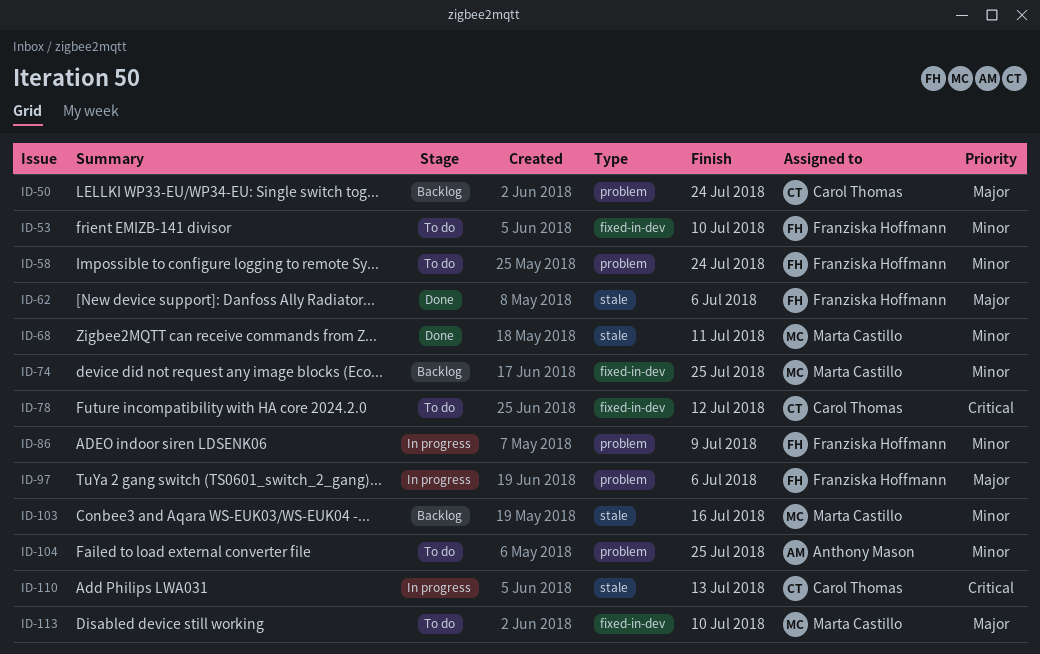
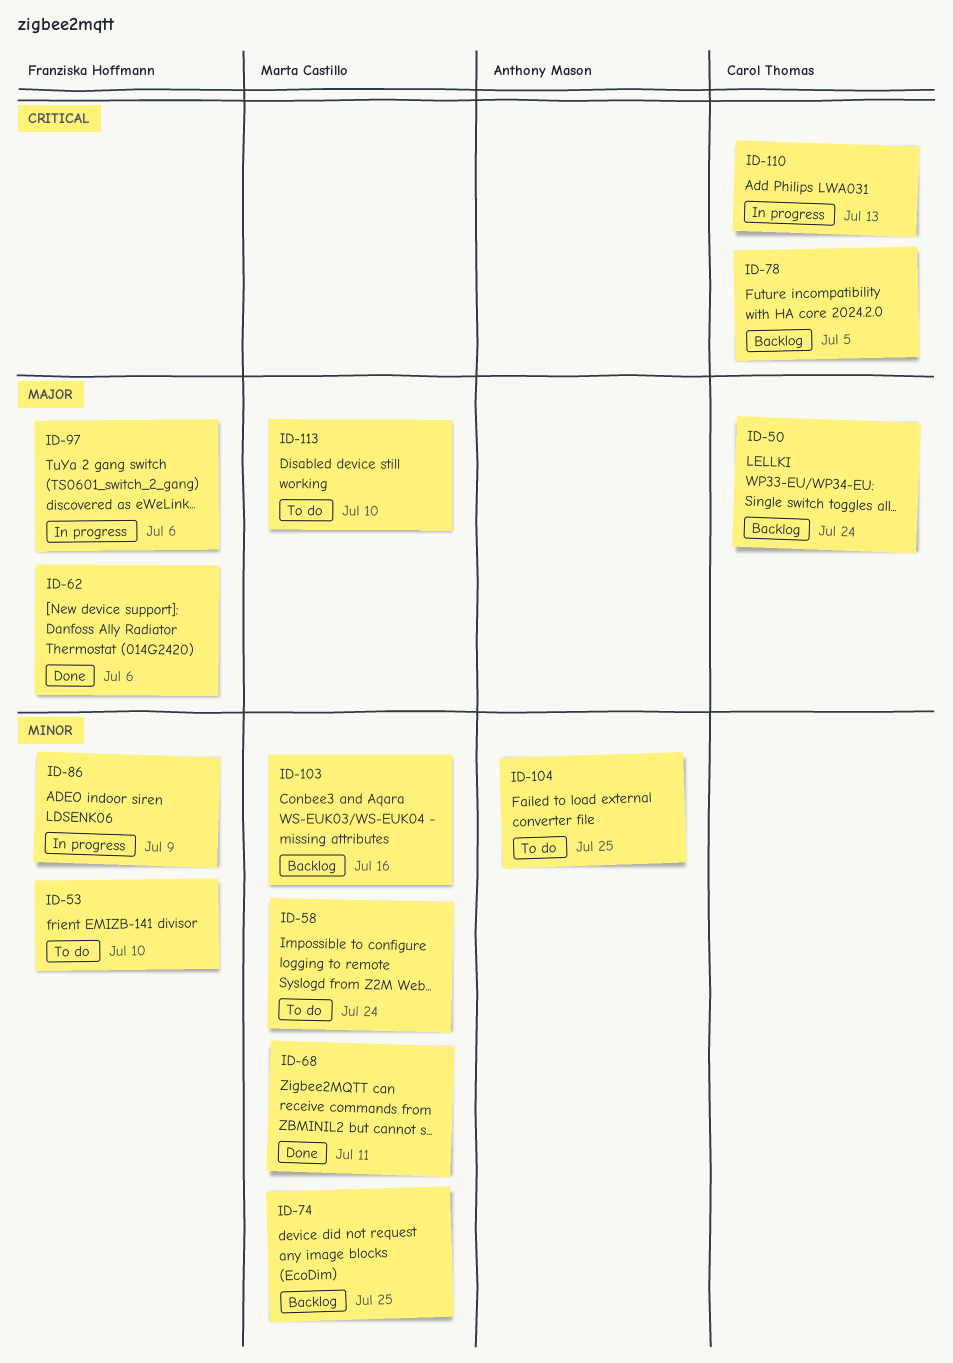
ID-58, owner: Franziska Hoffmann -> Marta Castillo
ID-78, status: To do -> Backlog
ID-78, due: Jul 12 -> Jul 5

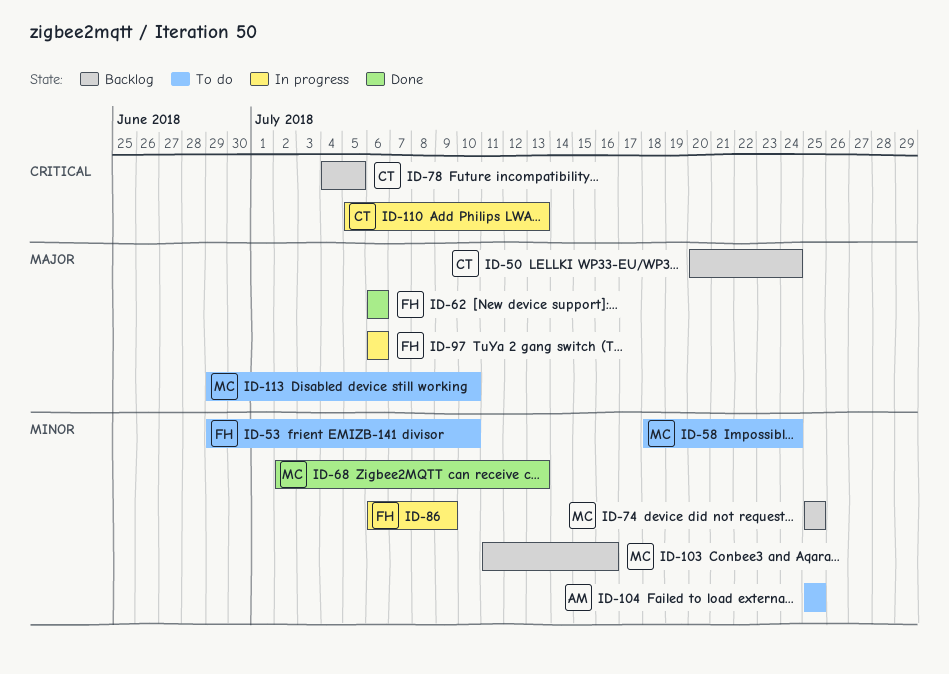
ID-68, due: Jul 11 -> Jul 13

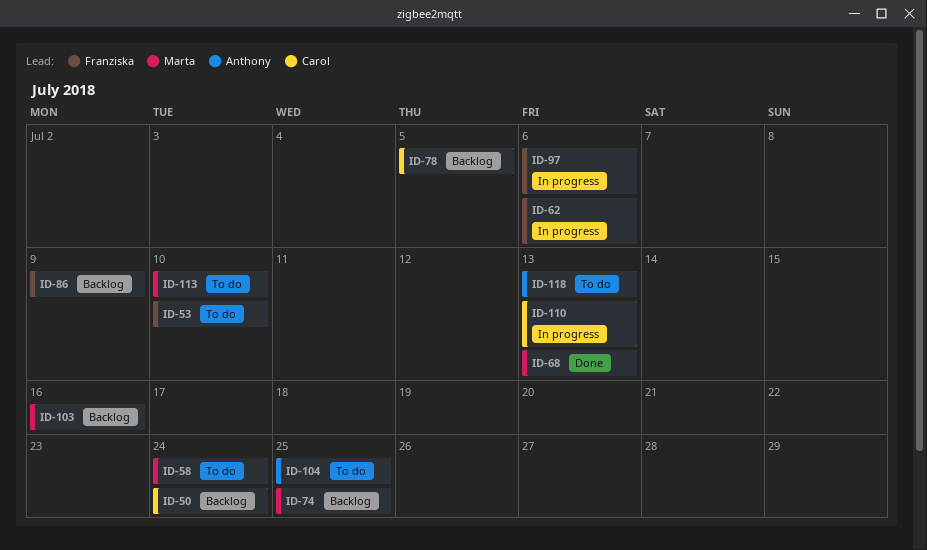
ID-62, status: Done -> In progress
ID-86, status: In progress -> Backlog
ID-118: none -> present

